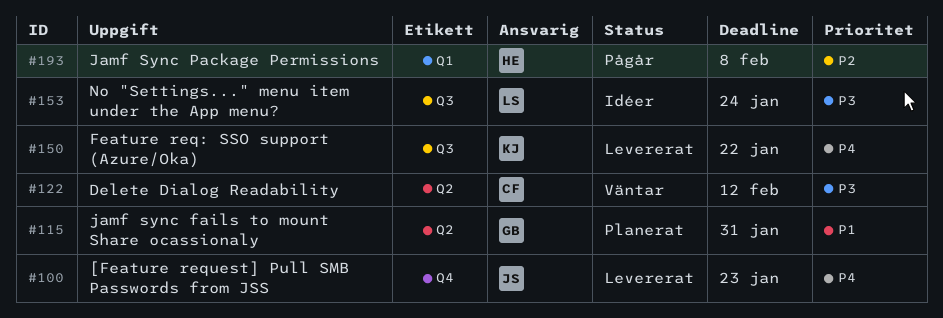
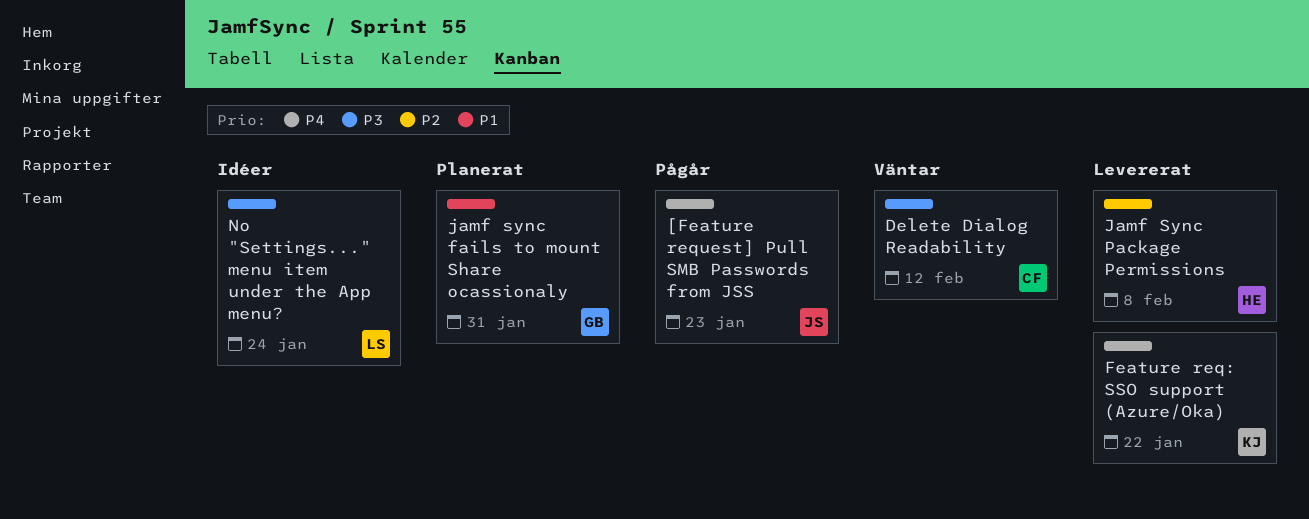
[Feature request] Pull SMB Passwords from JSS, status: Levererat -> Pågår
Jamf Sync Package Permissions, status: Pågår -> Levererat

